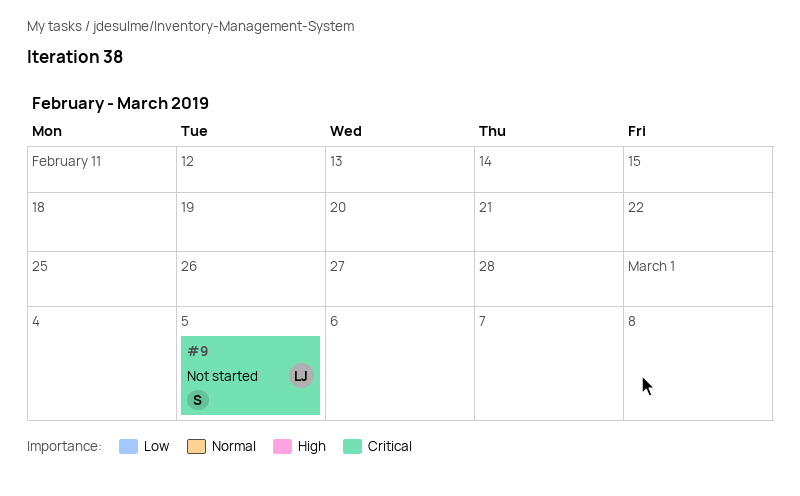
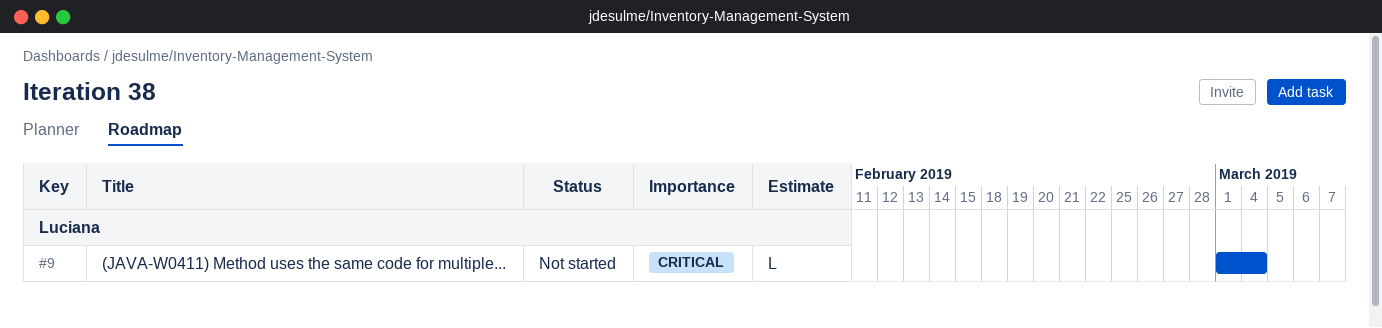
#9, estimate: S -> L
#9, due: Mar 5 -> Mar 4

